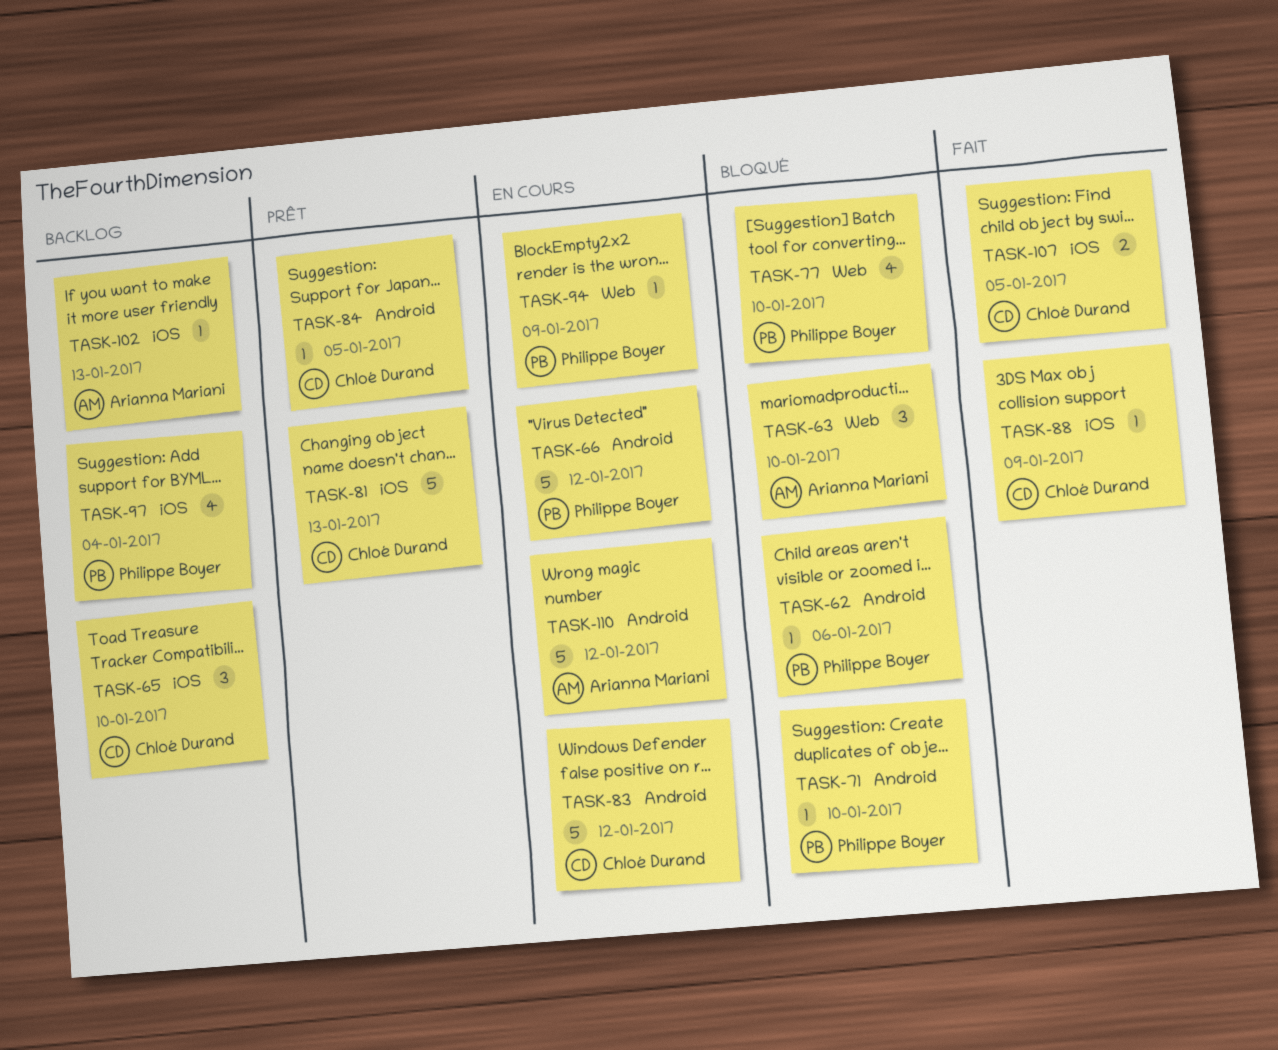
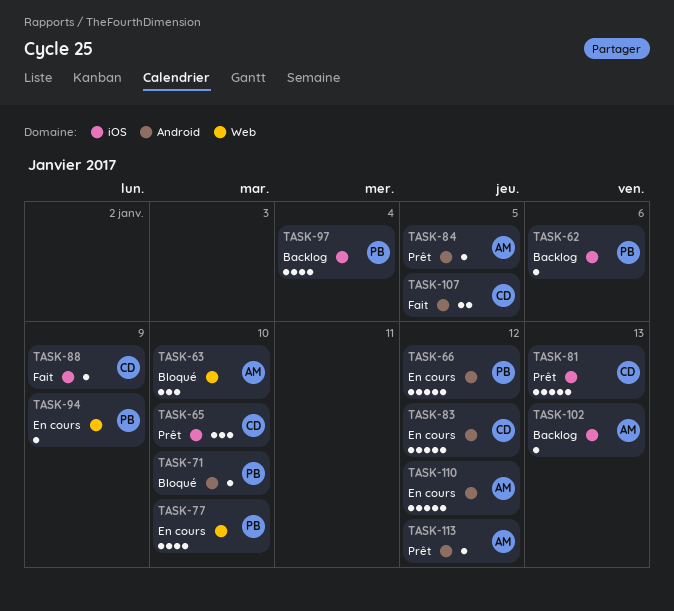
TASK-62, status: Bloqué -> Backlog
TASK-62, label: Android -> iOS
TASK-65, status: Backlog -> Prêt
TASK-77, status: Bloqué -> En cours
TASK-84, owner: Chloé Durand -> Arianna Mariani
TASK-107, label: iOS -> Android
TASK-113: none -> present

